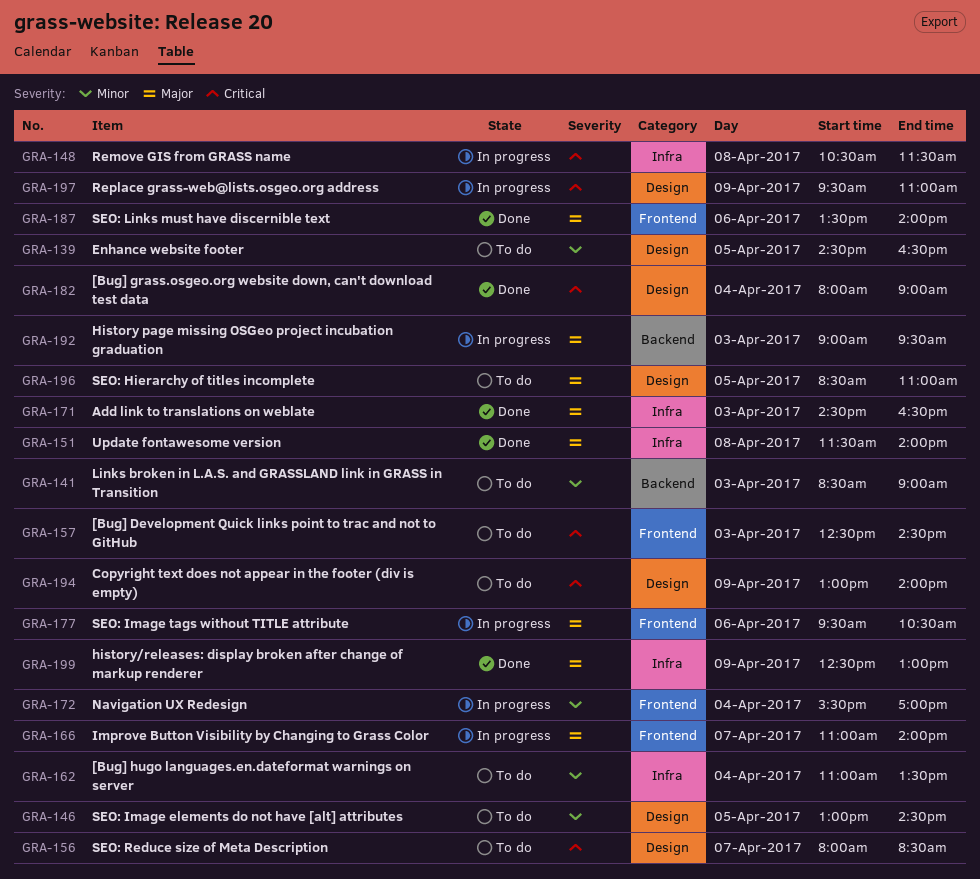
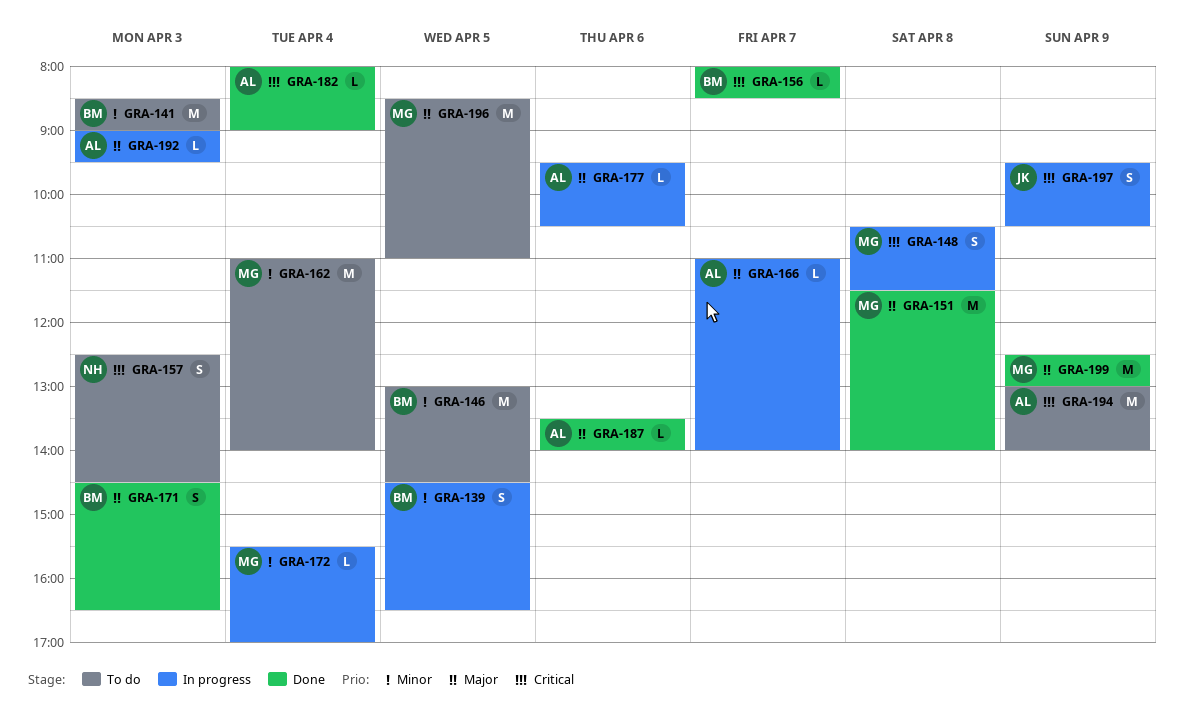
GRA-139, status: To do -> In progress
GRA-156, status: To do -> Done
GRA-162, ends: 13:30 -> 14:00
GRA-197, ends: 11:00 -> 10:30

